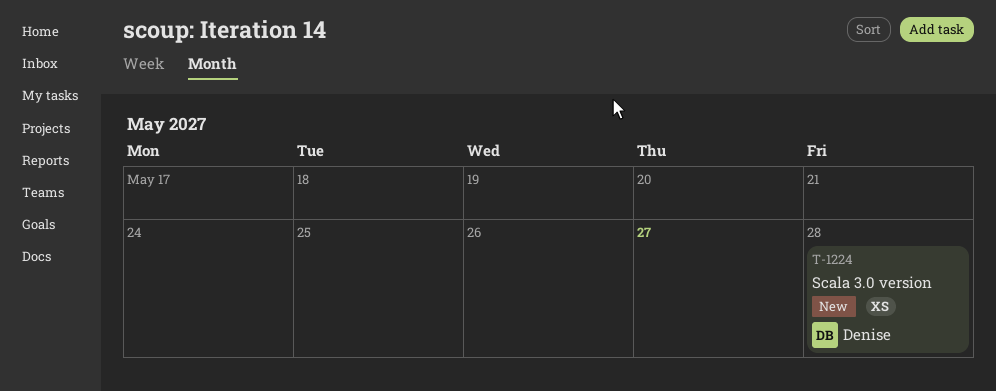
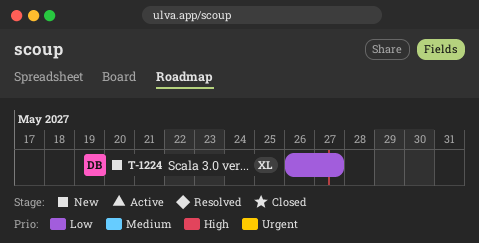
T-1224, estimate: XS -> XL
T-1224, due: May 28 -> May 27

